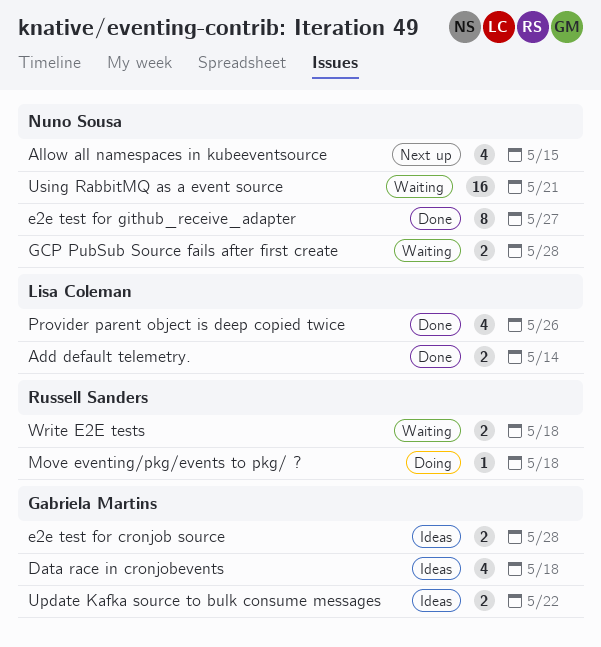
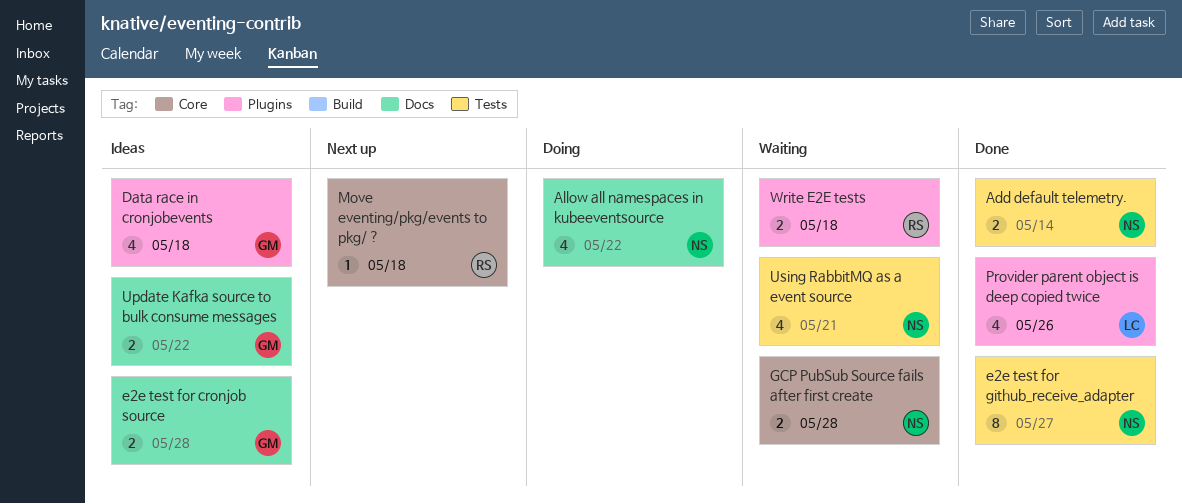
Add default telemetry., owner: Lisa Coleman -> Nuno Sousa
Allow all namespaces in kubeeventsource, status: Next up -> Doing
Allow all namespaces in kubeeventsource, due: May 15 -> May 22
Move eventing/pkg/events to pkg/ ?, status: Doing -> Next up
Using RabbitMQ as a event source, estimate: 16 -> 4

